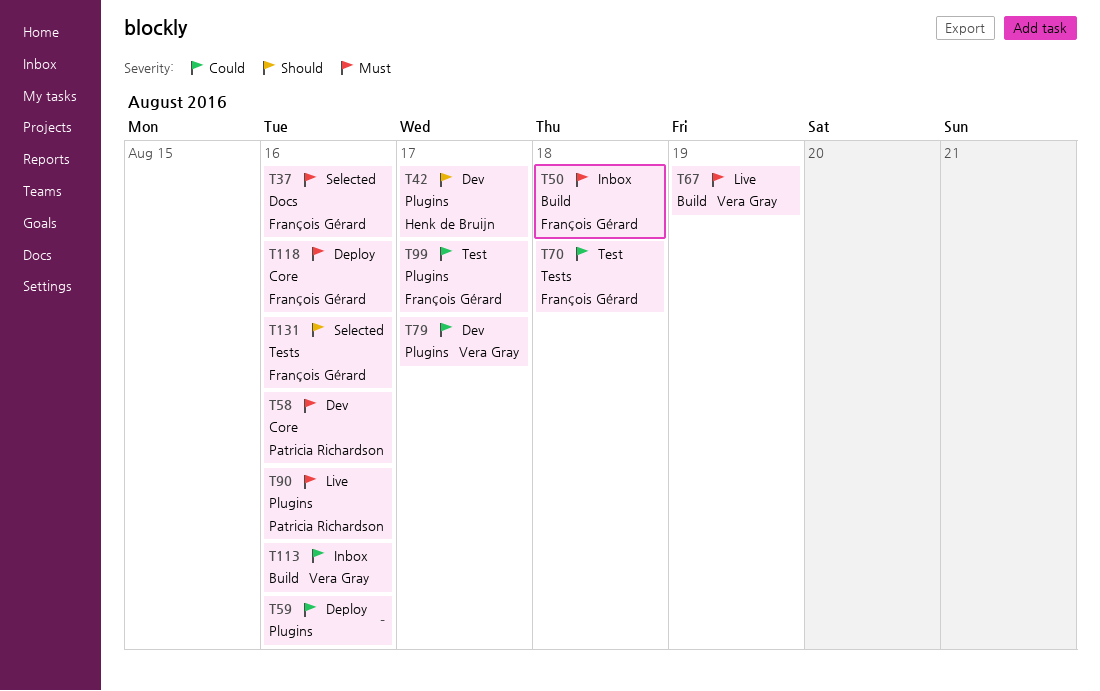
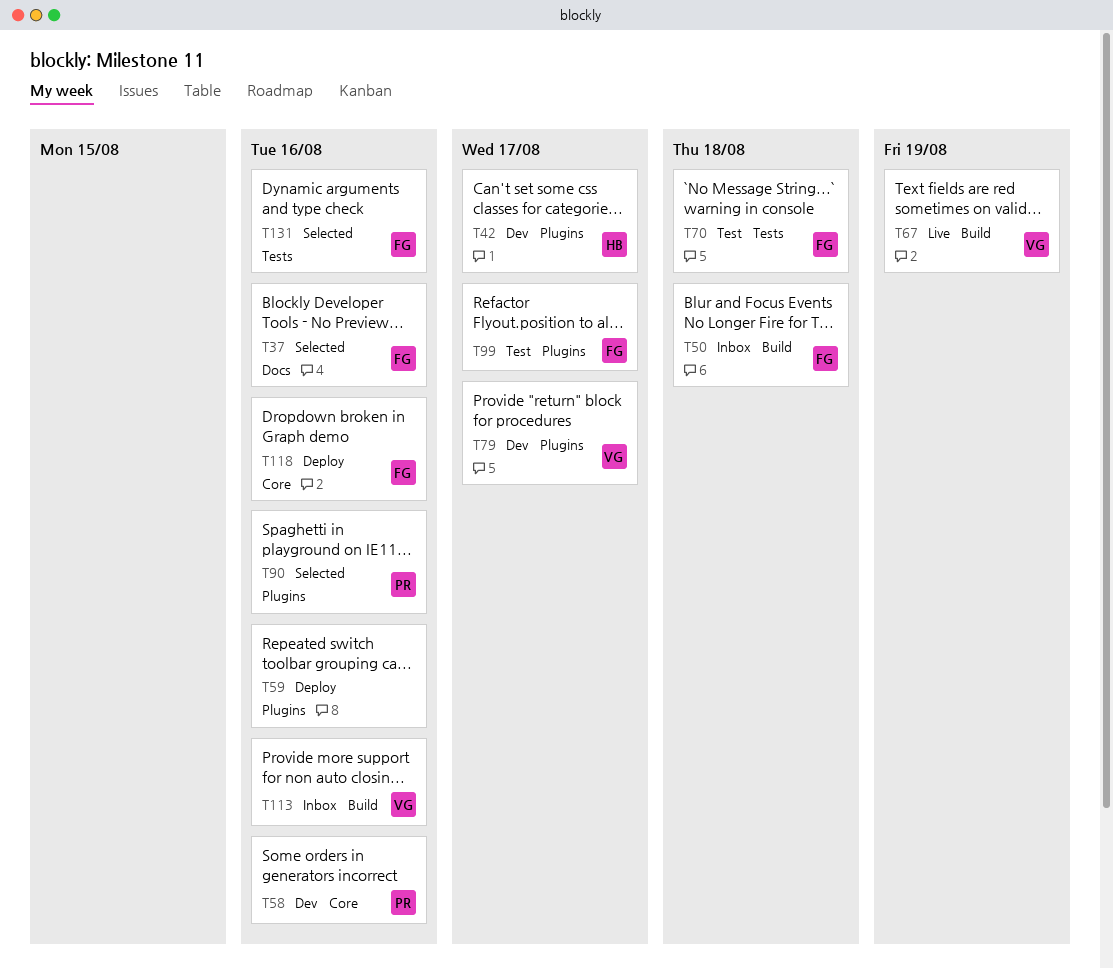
T90, status: Live -> Selected

